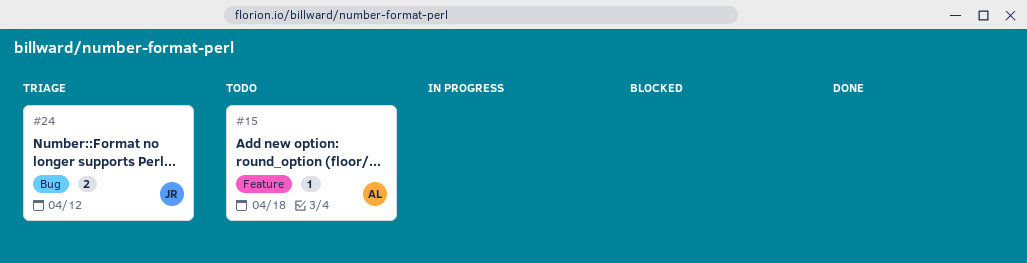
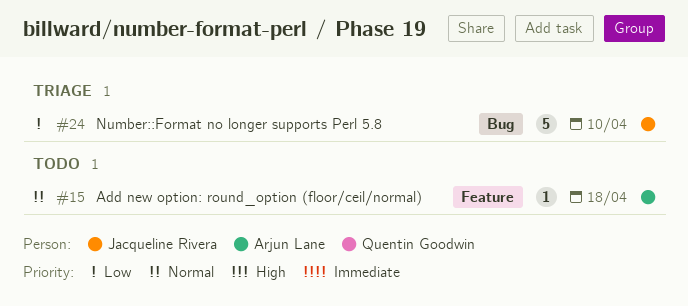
#24, estimate: 2 -> 5
#24, due: Apr 12 -> Apr 10

